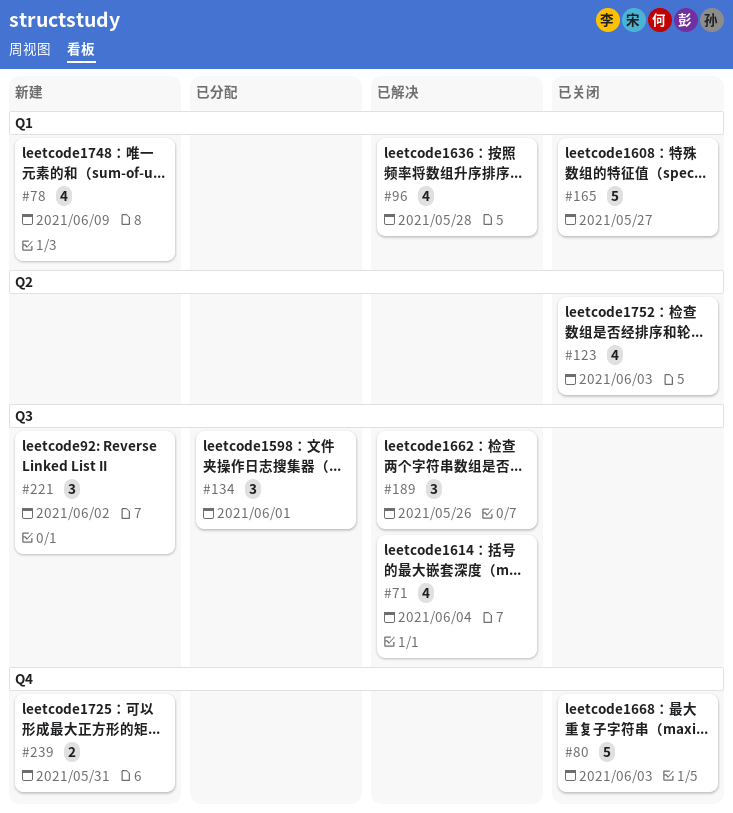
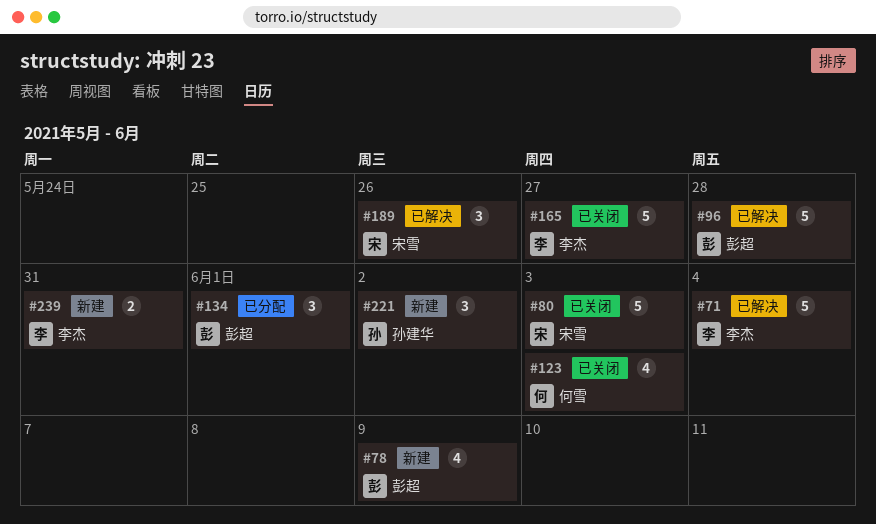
#71, estimate: 4 -> 5
#96, estimate: 4 -> 5

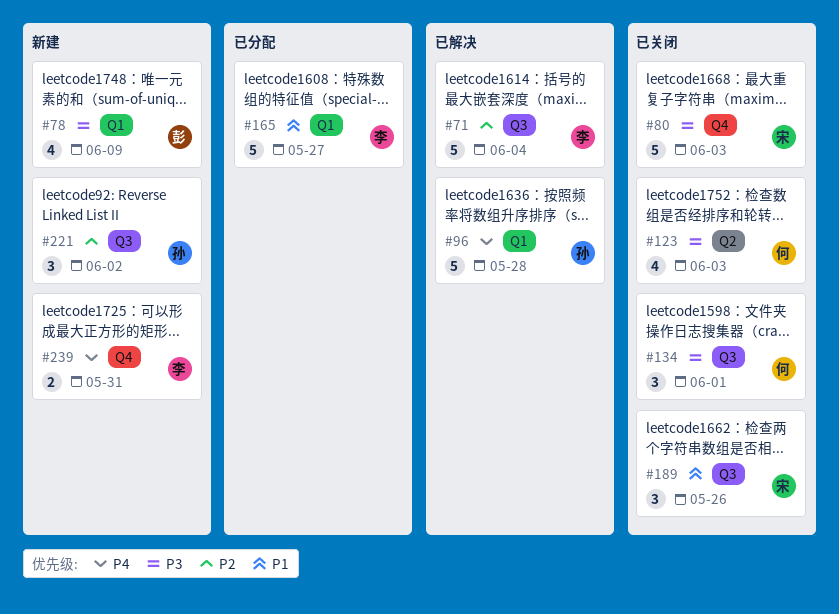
#96, owner: 彭超 -> 孙建华
#134, status: 已分配 -> 已关闭
#134, owner: 彭超 -> 何雪
#165, status: 已关闭 -> 已分配
#189, status: 已解决 -> 已关闭

